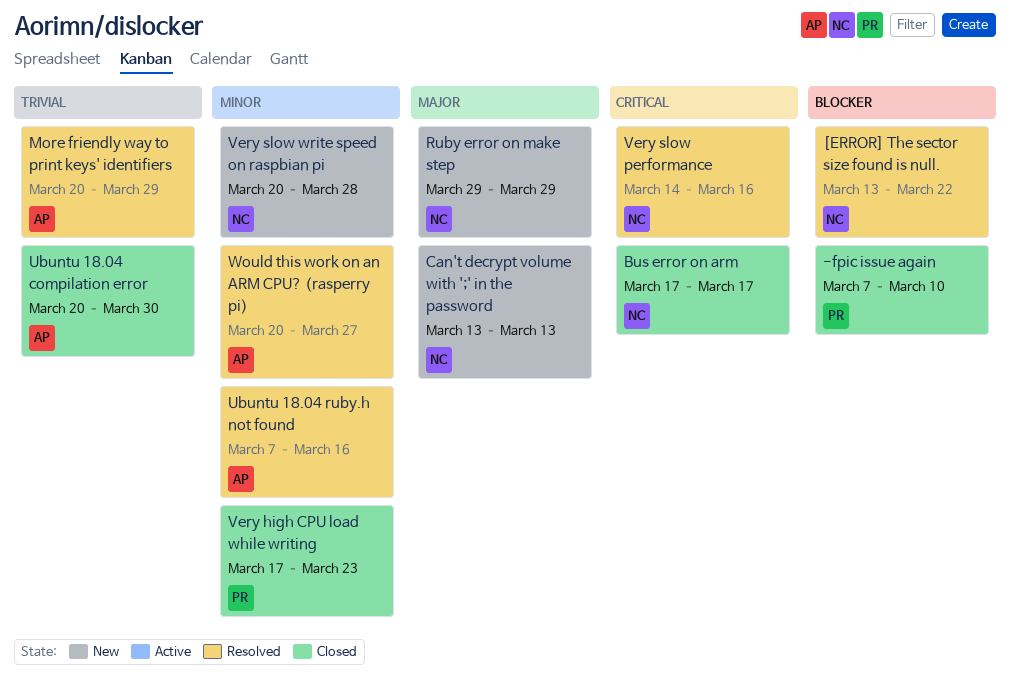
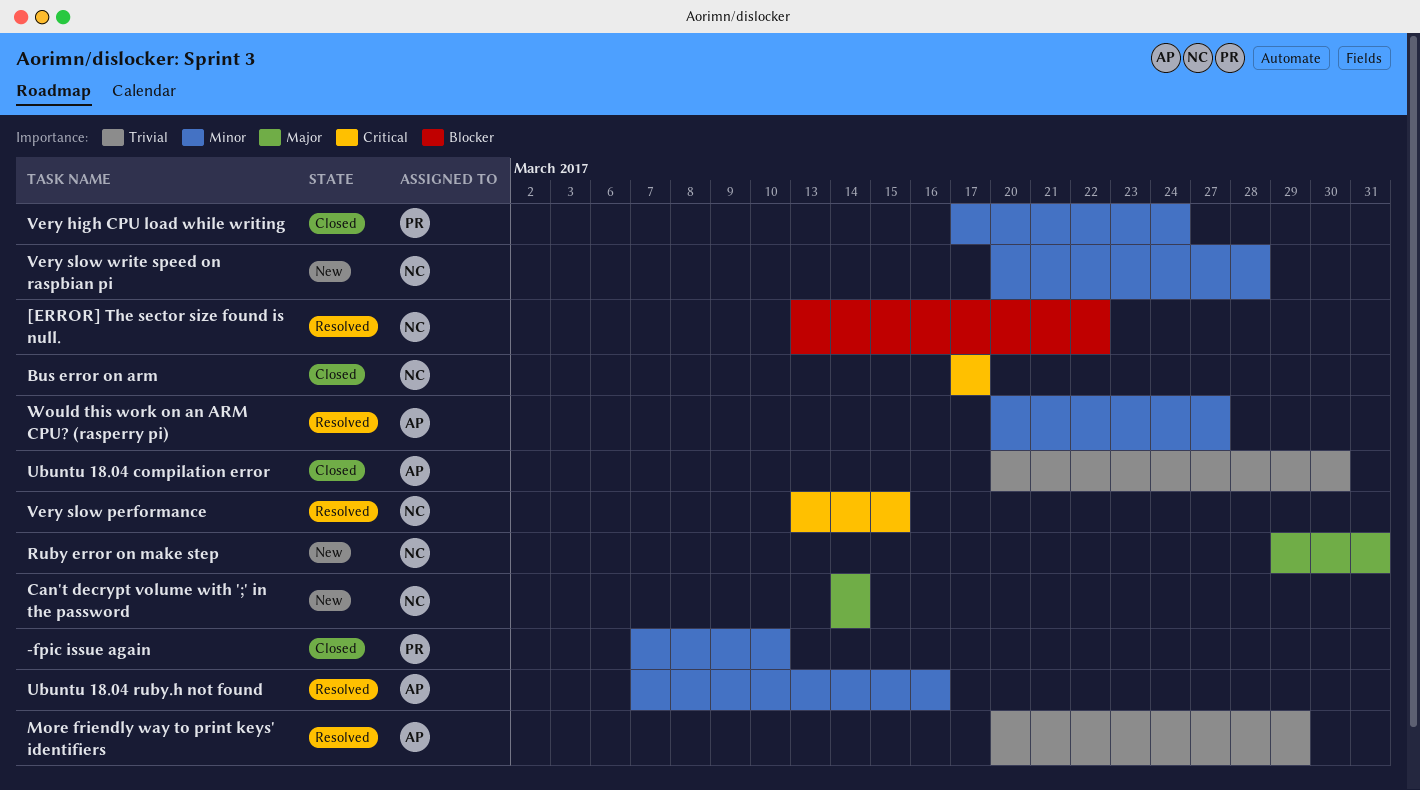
-fpic issue again, priority: Blocker -> Minor
Can't decrypt volume with ';' in the password, start: Mar 13 -> Mar 14
Can't decrypt volume with ';' in the password, due: Mar 13 -> Mar 14
Ruby error on make step, due: Mar 29 -> Mar 31
Very high CPU load while writing, due: Mar 23 -> Mar 24
Very slow performance, start: Mar 14 -> Mar 13
Very slow performance, due: Mar 16 -> Mar 15

